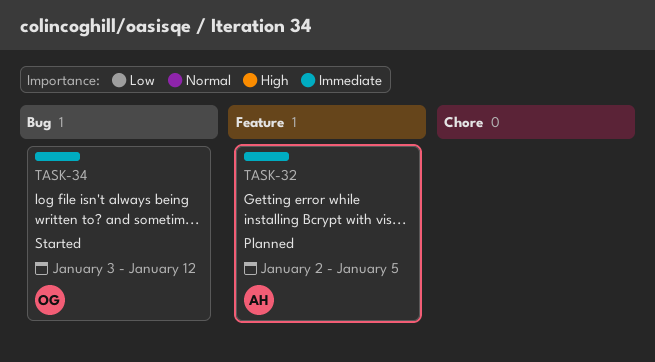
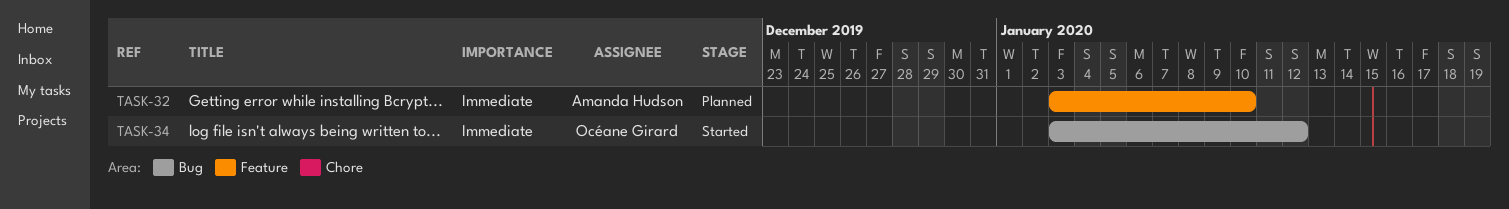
TASK-32, start: Jan 2 -> Jan 3
TASK-32, due: Jan 5 -> Jan 10

